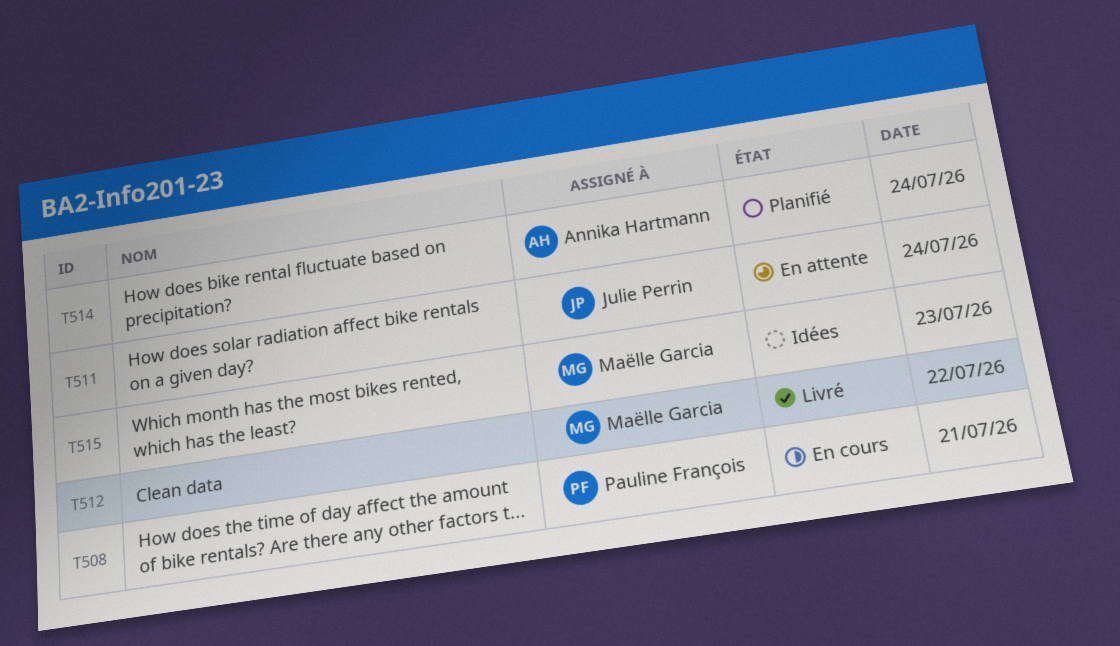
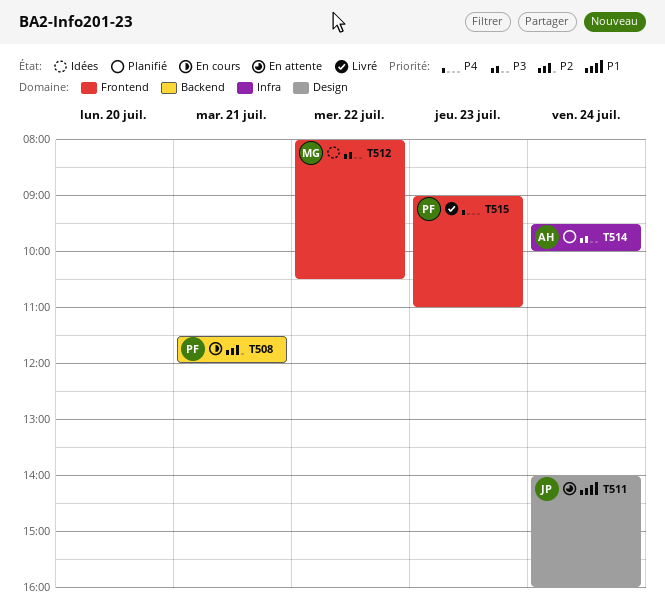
T512, status: Livré -> Idées
T515, status: Idées -> Livré
T515, owner: Maëlle Garcia -> Pauline François

